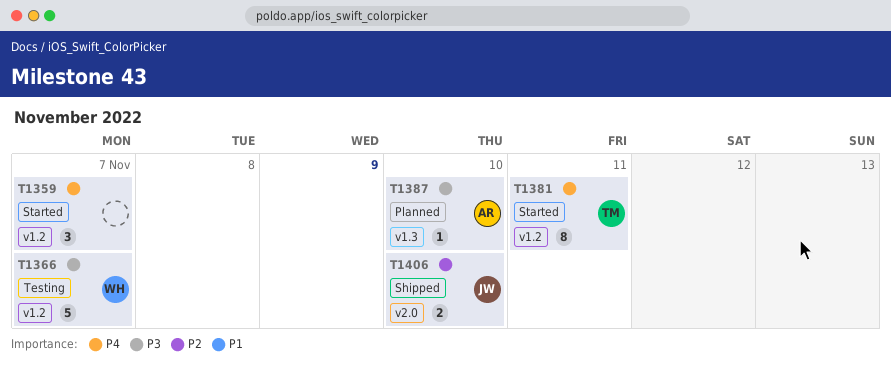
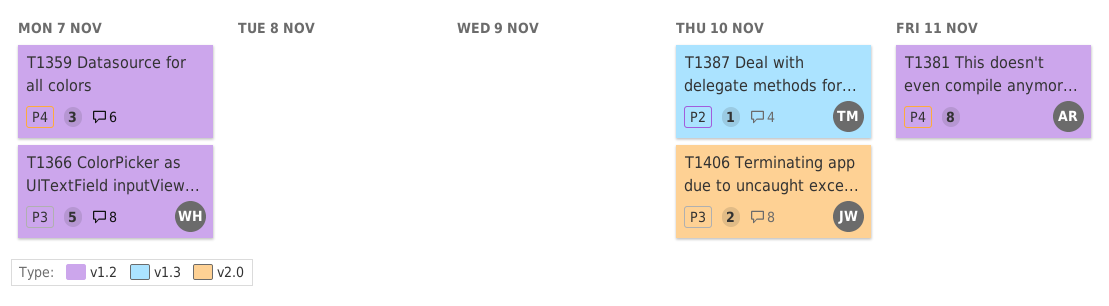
T1381, owner: TM -> AR
T1387, owner: AR -> TM
T1387, priority: P3 -> P2
T1406, priority: P2 -> P3

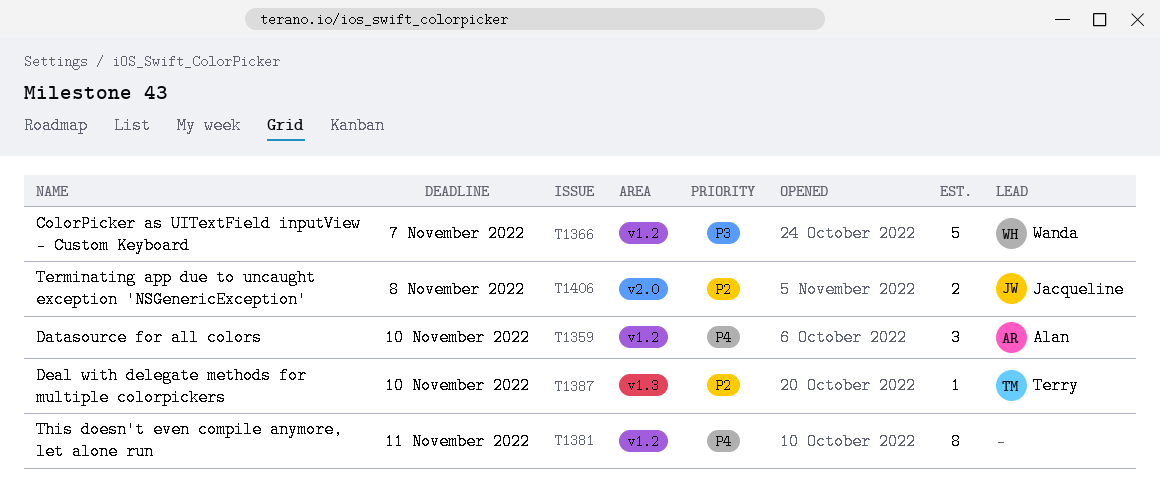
T1359, owner: none -> Alan
T1359, due: Nov 7 -> Nov 10
T1381, owner: Alan -> none
T1406, priority: P3 -> P2
T1406, due: Nov 10 -> Nov 8

